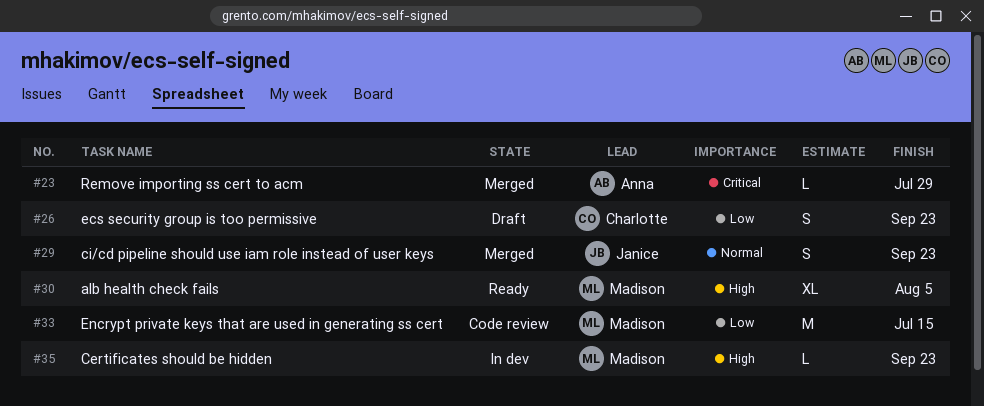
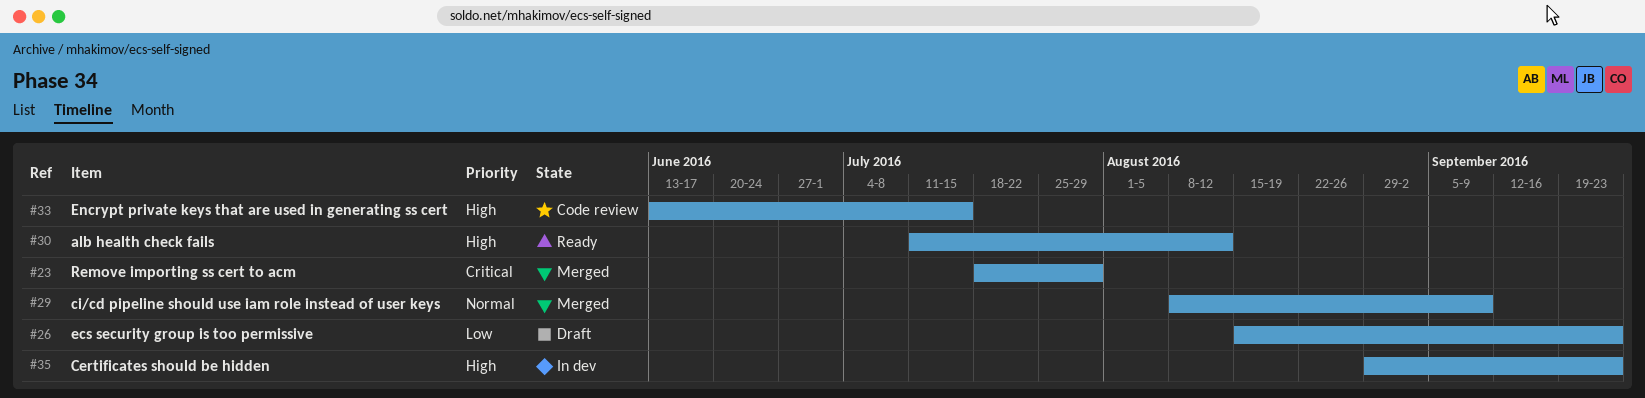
#29, due: Sep 23 -> Sep 9
#30, due: Aug 5 -> Aug 12
#33, priority: Low -> High

